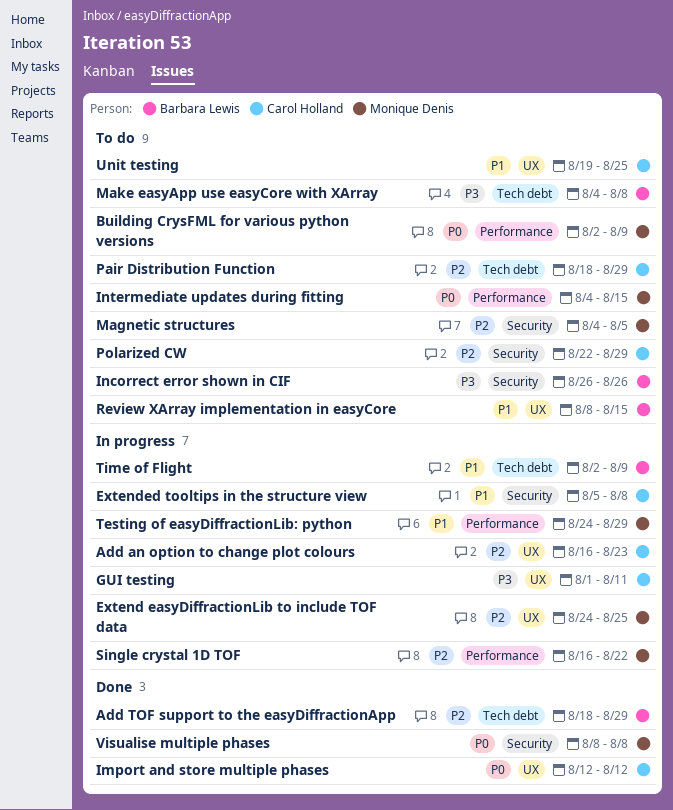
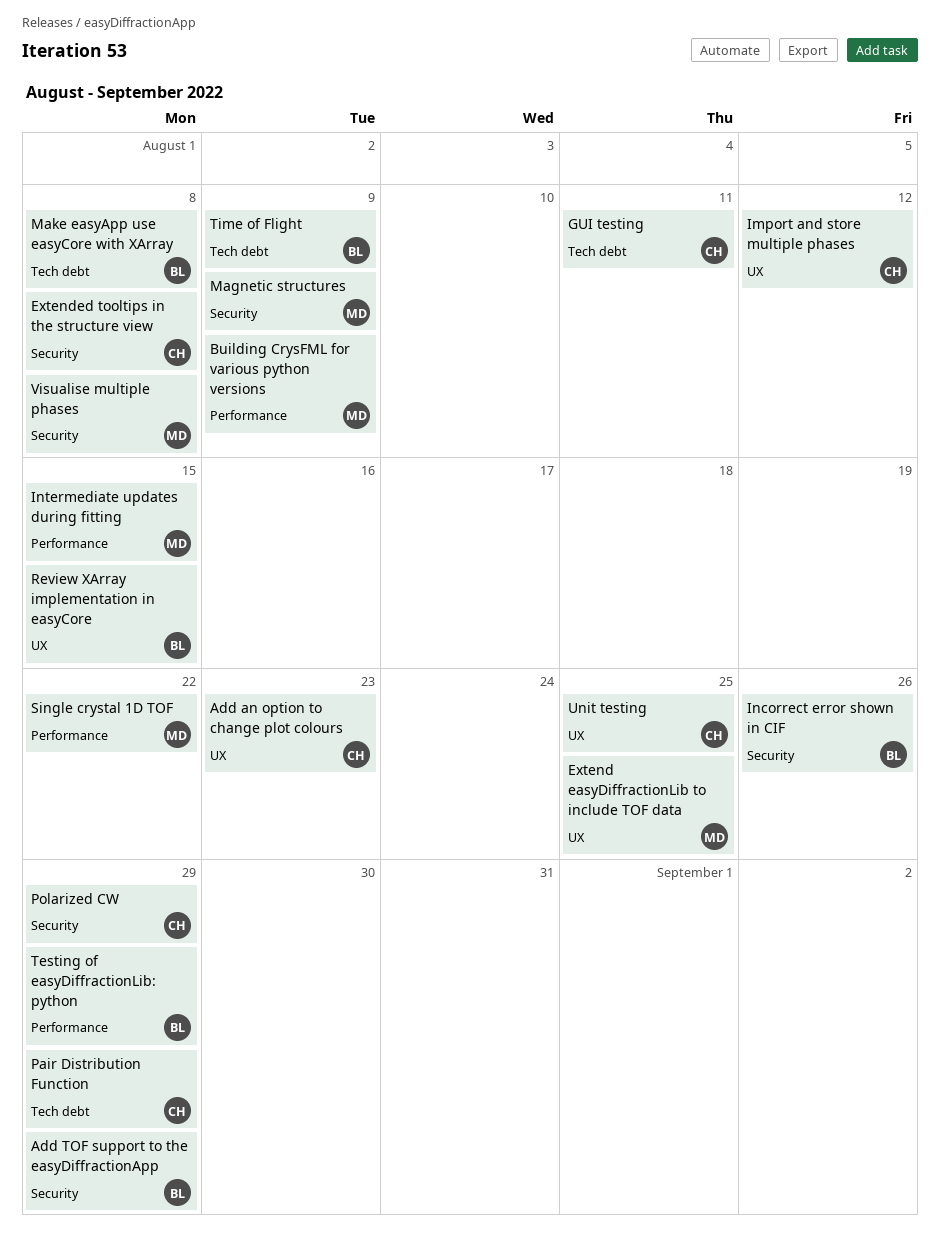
Add TOF support to the easyDiffractionApp, label: Tech debt -> Security
GUI testing, label: UX -> Tech debt
Magnetic structures, due: Aug 5 -> Aug 9
Testing of easyDiffractionLib: python, owner: Monique Denis -> Barbara Lewis

